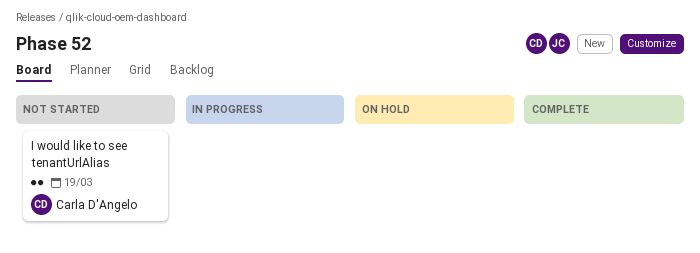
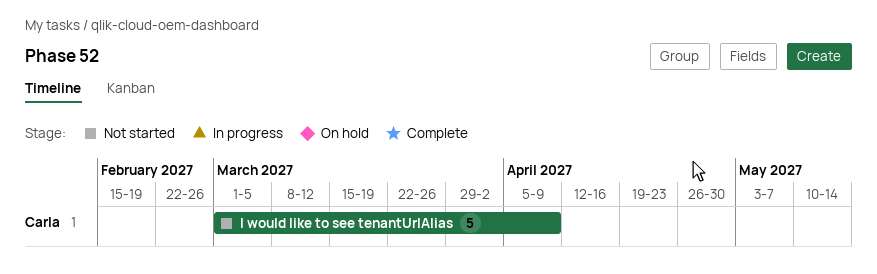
I would like to see tenantUrlAlias, estimate: 2 -> 5
I would like to see tenantUrlAlias, due: Mar 19 -> Apr 9

